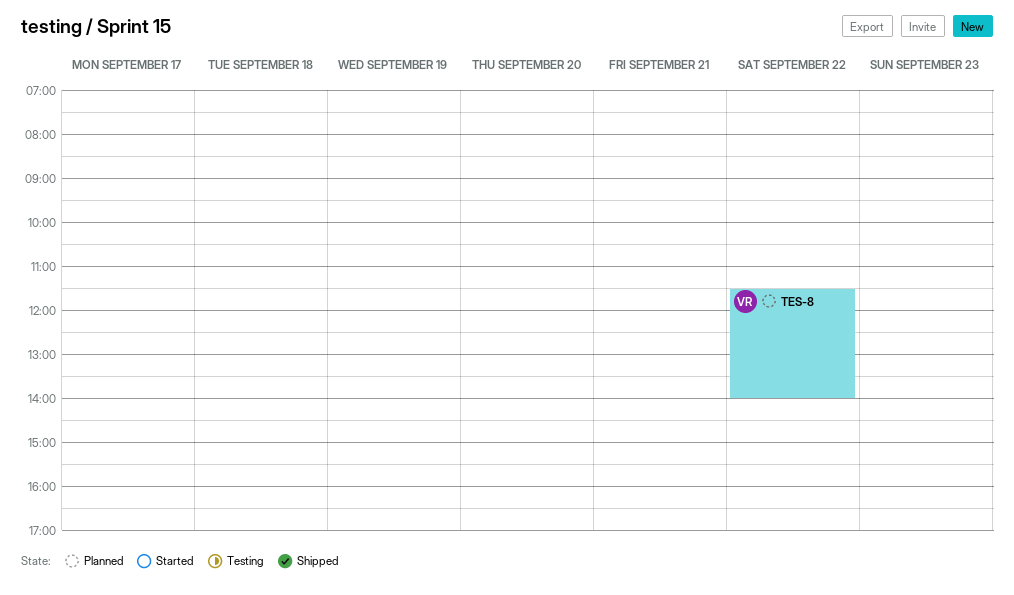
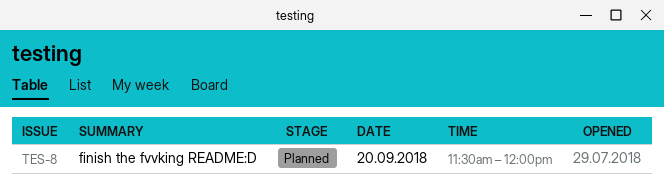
TES-8, day: Sep 22 -> Sep 20
TES-8, ends: 14:00 -> 12:00

